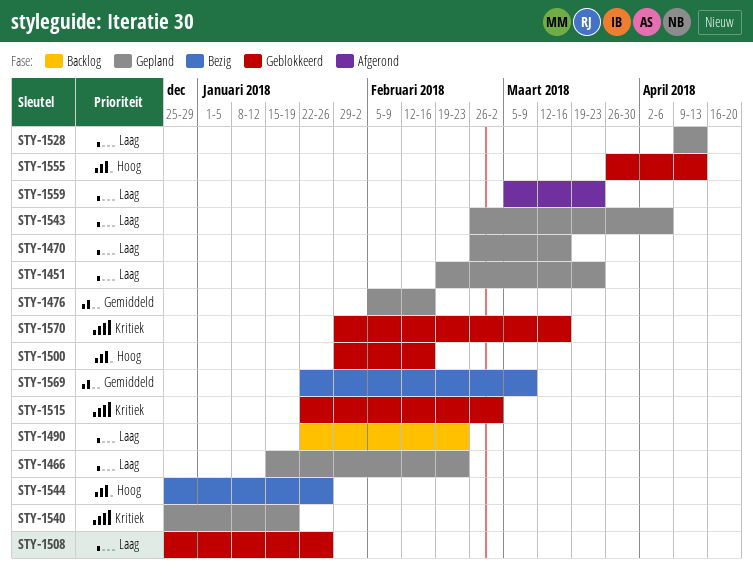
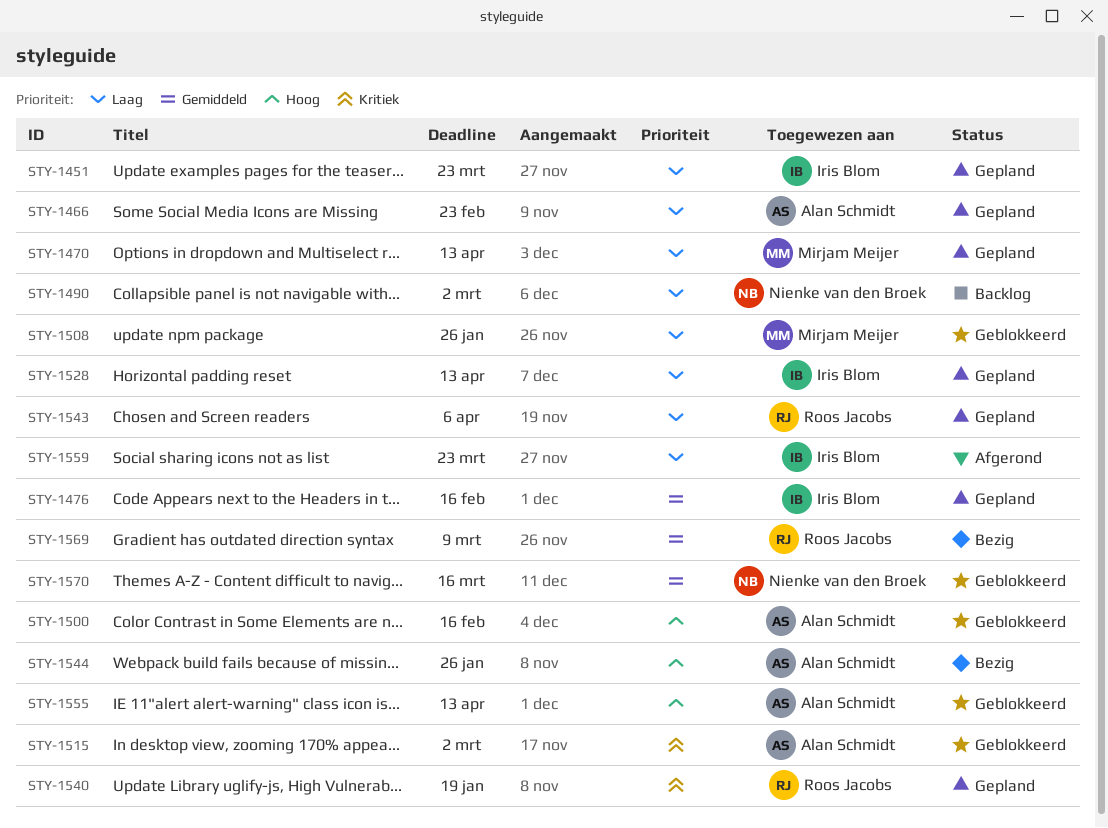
STY-1470, due: Mar 16 -> Apr 13
STY-1490, due: Feb 23 -> Mar 2
STY-1570, priority: Kritiek -> Gemiddeld

